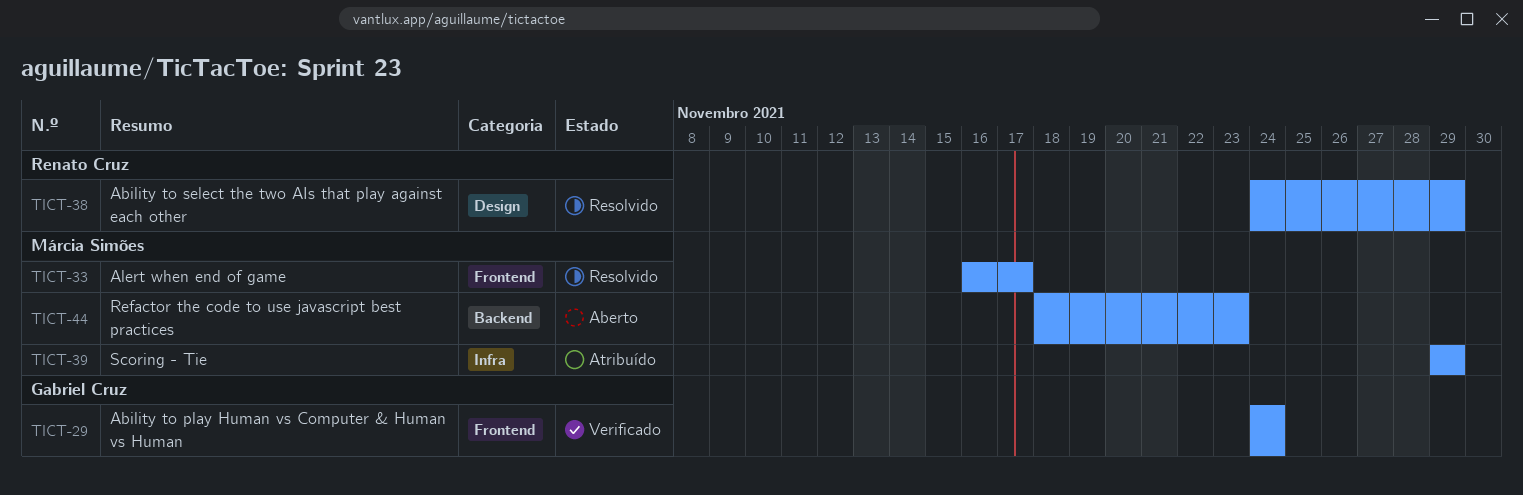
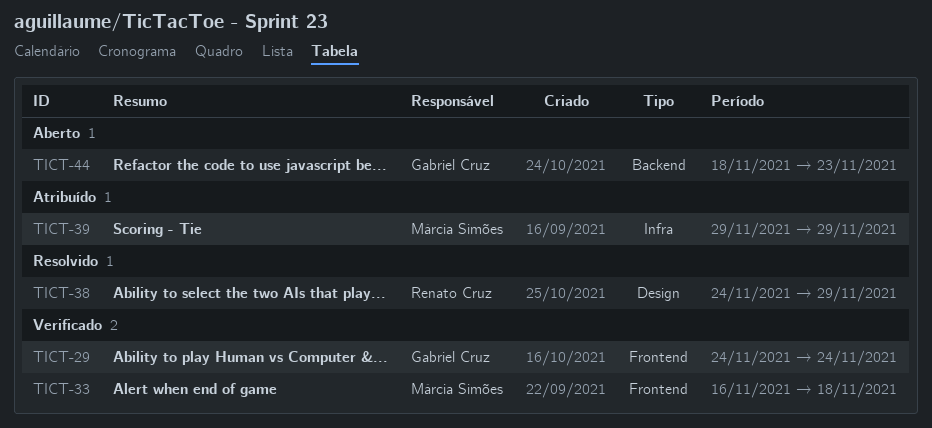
TICT-33, status: Resolvido -> Verificado
TICT-33, due: Nov 17 -> Nov 18
TICT-44, owner: Márcia Simões -> Gabriel Cruz

